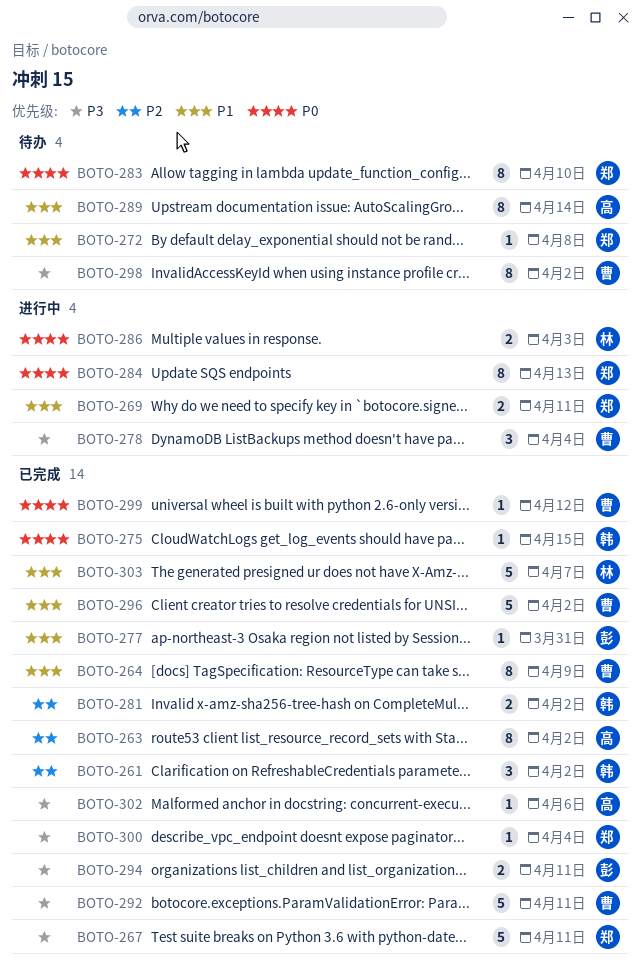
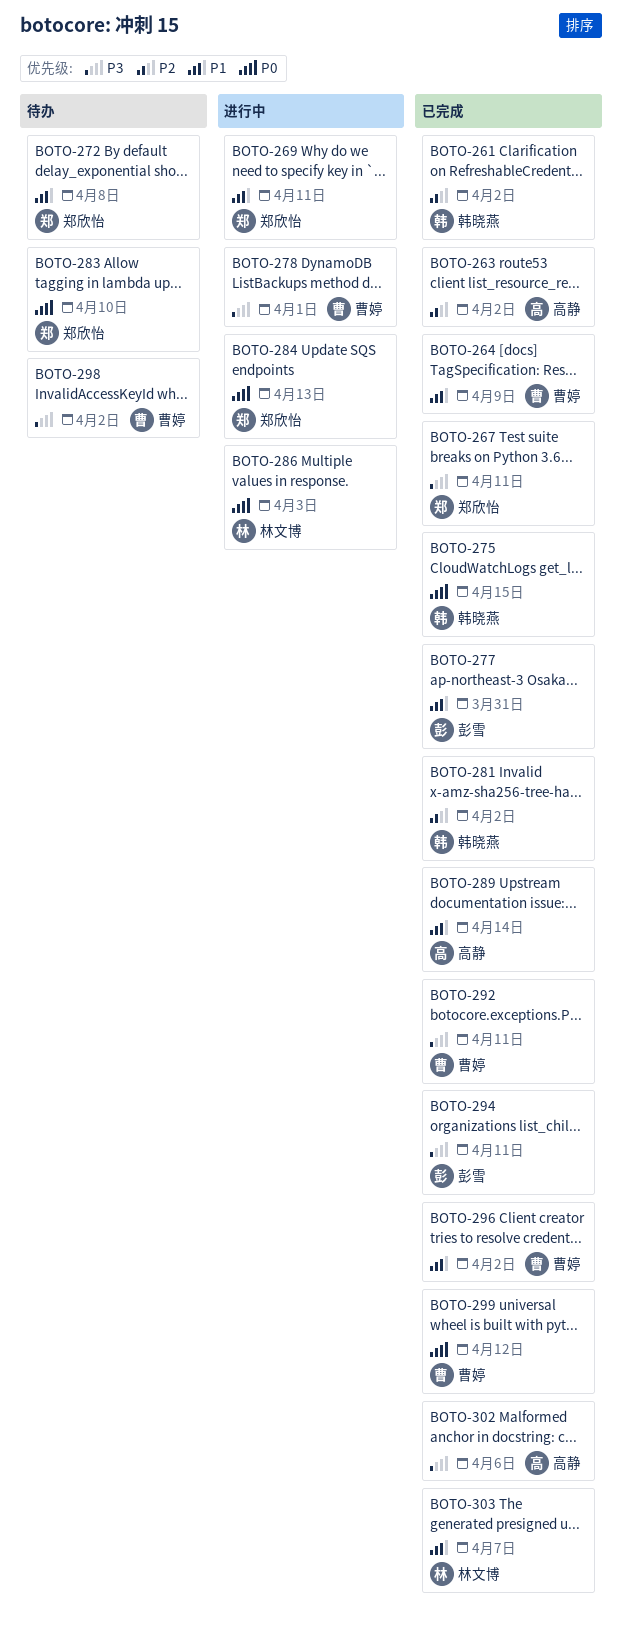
BOTO-278, due: Apr 4 -> Apr 1
BOTO-289, status: 待办 -> 已完成
BOTO-300: present -> none

